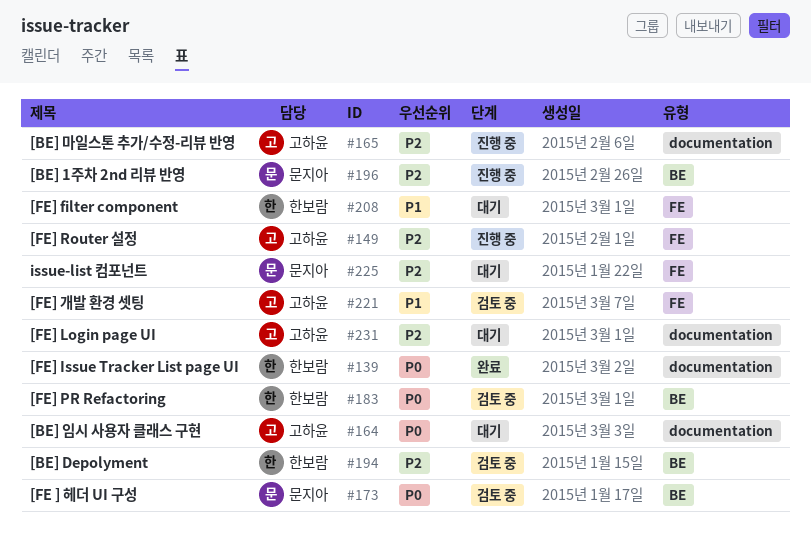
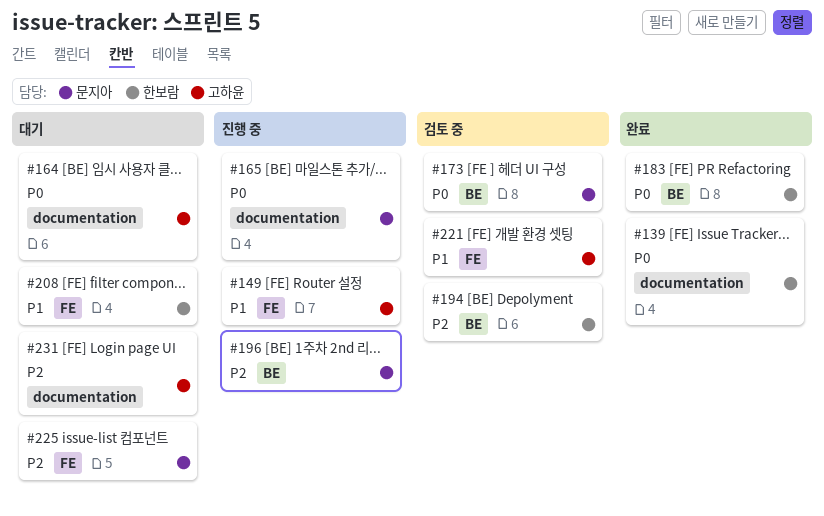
#149, priority: P2 -> P1
#165, owner: 고하윤 -> 문지아
#165, priority: P2 -> P0
#183, status: 검토 중 -> 완료

